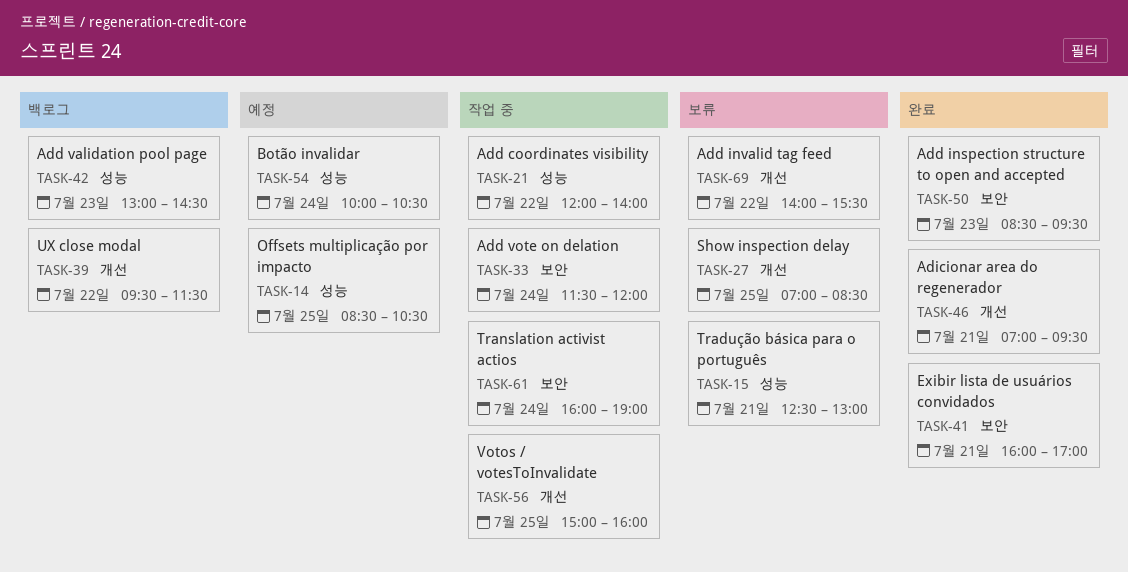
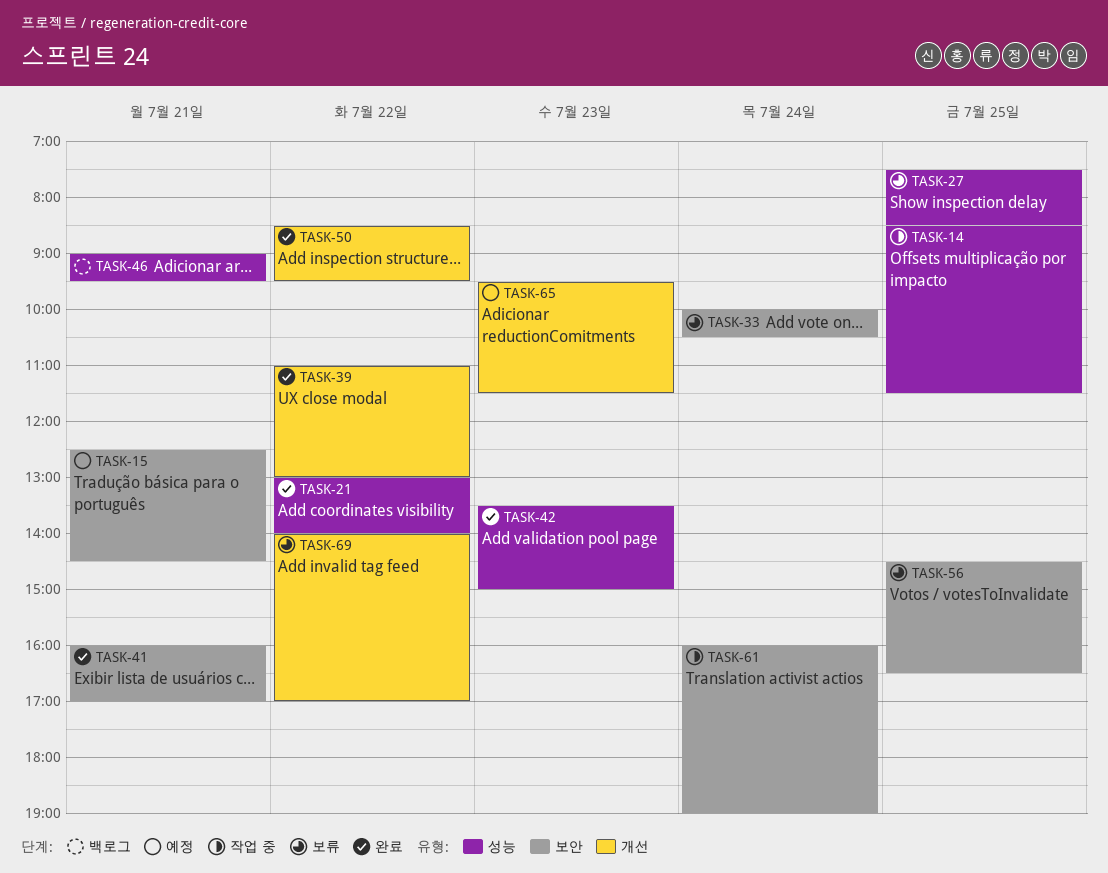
TASK-14, status: 예정 -> 작업 중
TASK-14, ends: 10:30 -> 11:30
TASK-15, status: 보류 -> 예정
TASK-15, label: 성능 -> 보안
TASK-15, ends: 13:00 -> 14:30
TASK-21, status: 작업 중 -> 완료
TASK-21, begins: 12:00 -> 13:00
TASK-27, label: 개선 -> 성능
TASK-27, begins: 07:00 -> 07:30
TASK-33, status: 작업 중 -> 보류
TASK-33, begins: 11:30 -> 10:00
TASK-33, ends: 12:00 -> 10:30
TASK-39, status: 백로그 -> 완료
TASK-39, begins: 09:30 -> 11:00
TASK-39, ends: 11:30 -> 13:00
TASK-42, status: 백로그 -> 완료
TASK-42, begins: 13:00 -> 13:30
TASK-42, ends: 14:30 -> 15:00
TASK-46, status: 완료 -> 백로그
TASK-46, label: 개선 -> 성능
TASK-46, begins: 07:00 -> 09:00
TASK-50, label: 보안 -> 개선
TASK-50, day: Jul 23 -> Jul 22
TASK-54: present -> none
TASK-56, status: 작업 중 -> 보류
TASK-56, label: 개선 -> 보안
TASK-56, begins: 15:00 -> 14:30
TASK-56, ends: 16:00 -> 16:30
TASK-65: none -> present
TASK-69, ends: 15:30 -> 17:00

